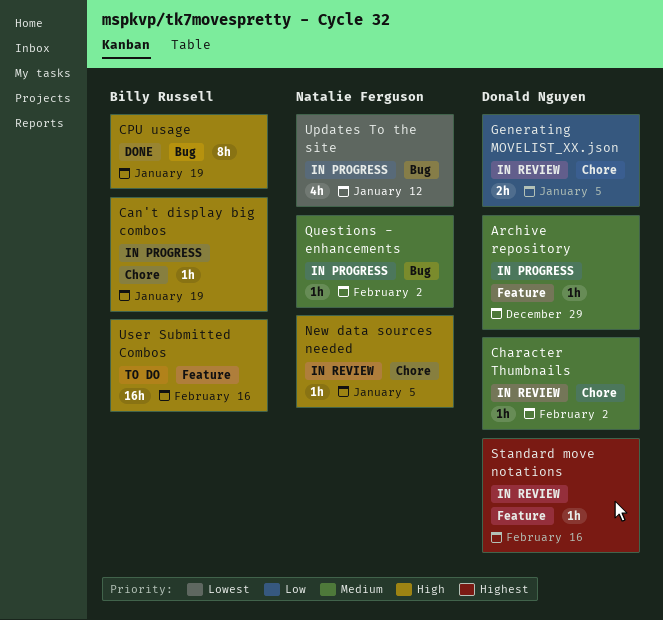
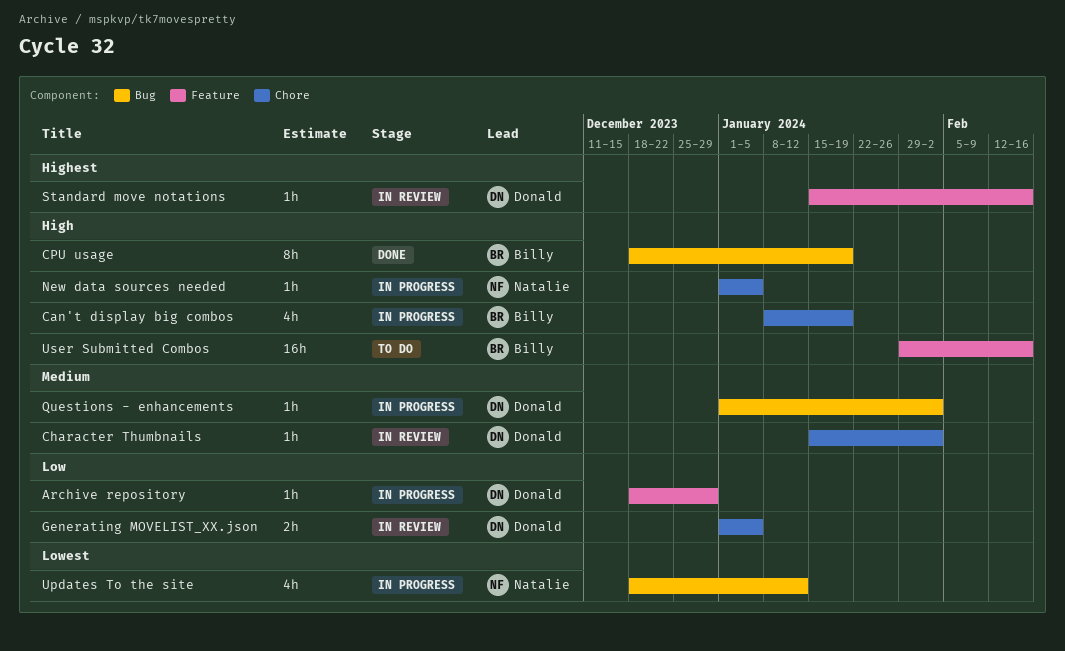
Archive repository, priority: Medium -> Low
Can't display big combos, estimate: 1h -> 4h
New data sources needed, status: In review -> In progress
Questions - enhancements, owner: Natalie Ferguson -> Donald Nguyen

